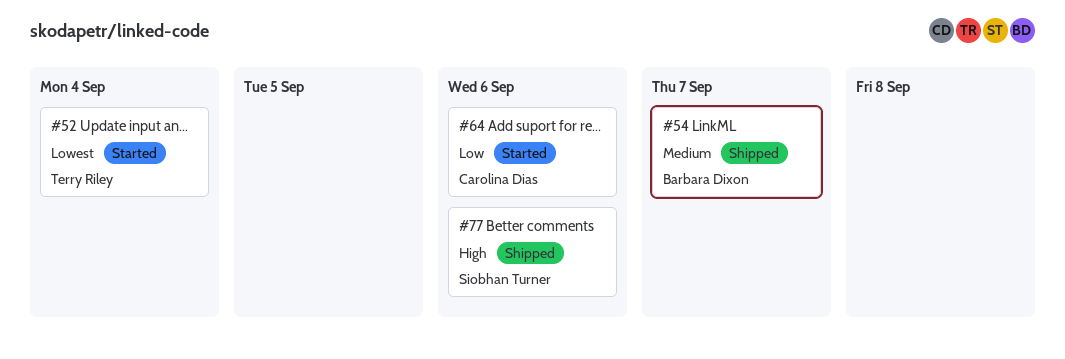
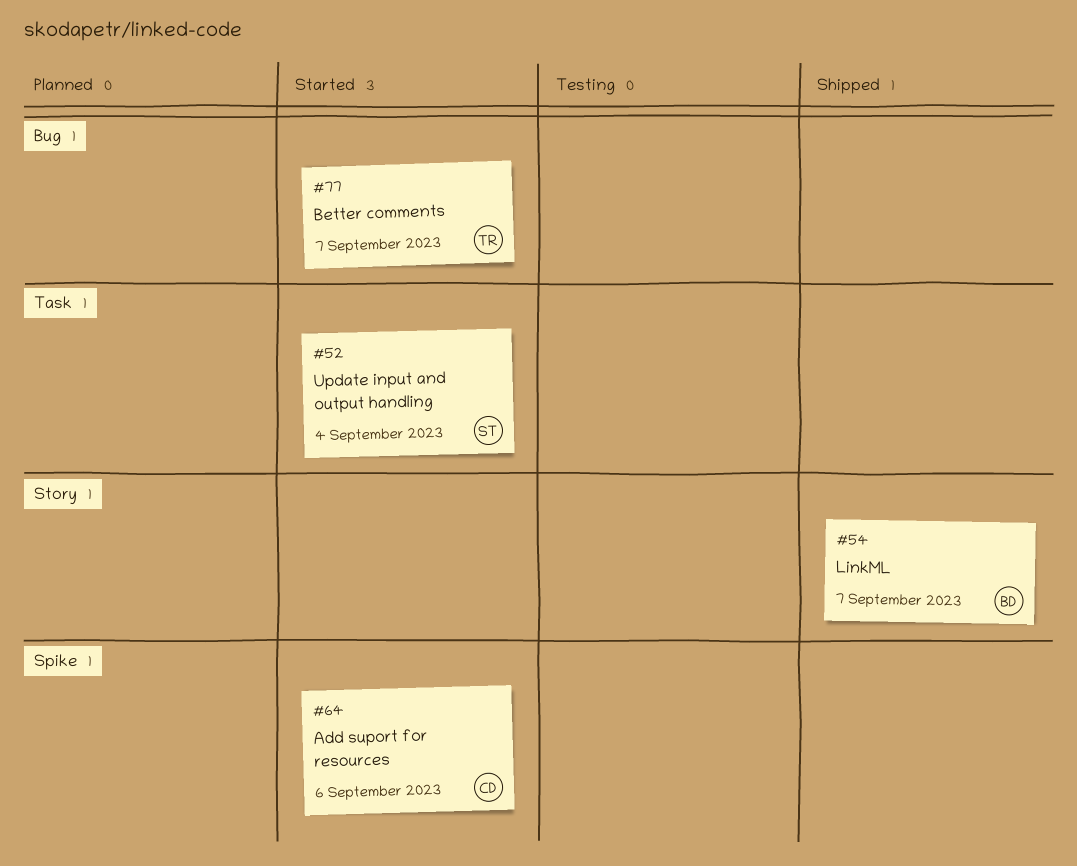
#52, owner: Terry Riley -> Siobhan Turner
#77, status: Shipped -> Started
#77, owner: Siobhan Turner -> Terry Riley
#77, due: Sep 6 -> Sep 7

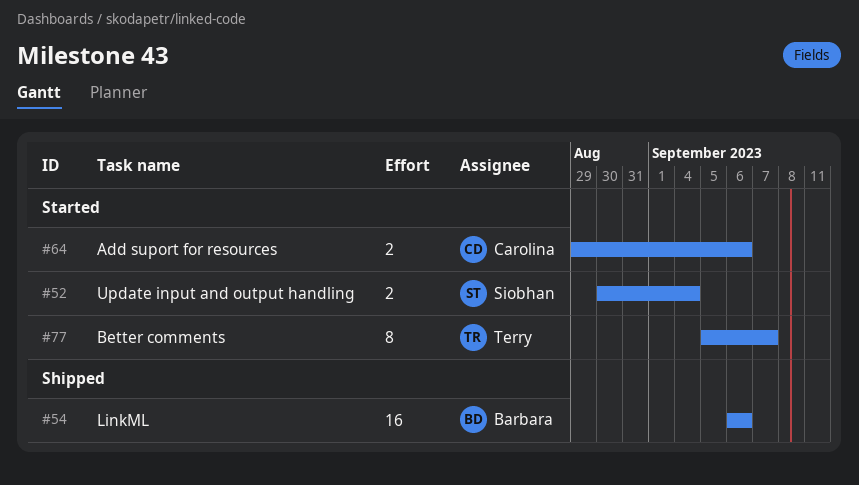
#54, due: Sep 7 -> Sep 6

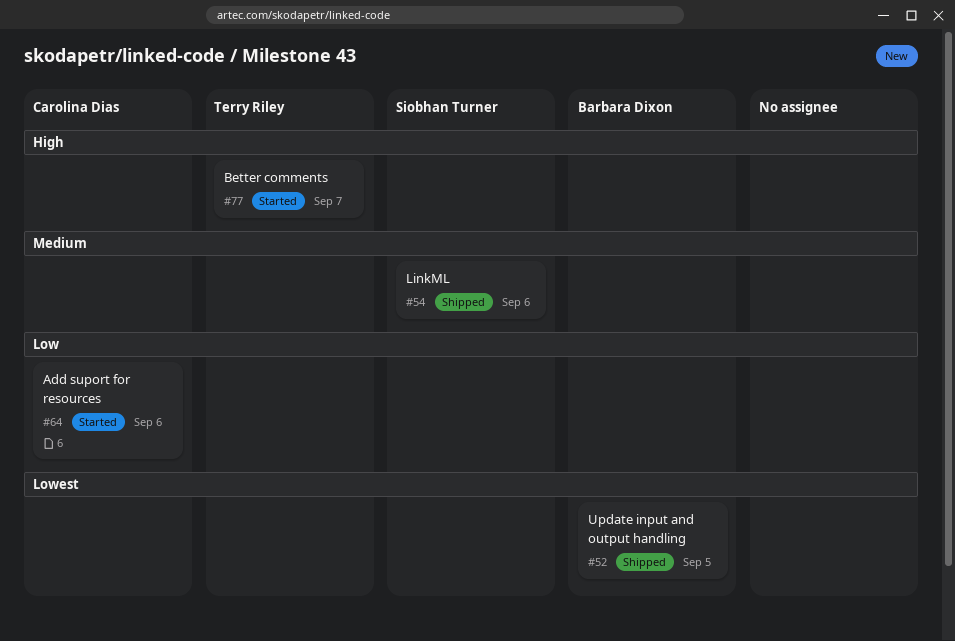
#52, status: Started -> Shipped
#52, owner: Siobhan Turner -> Barbara Dixon
#52, due: Sep 4 -> Sep 5
#54, owner: Barbara Dixon -> Siobhan Turner

